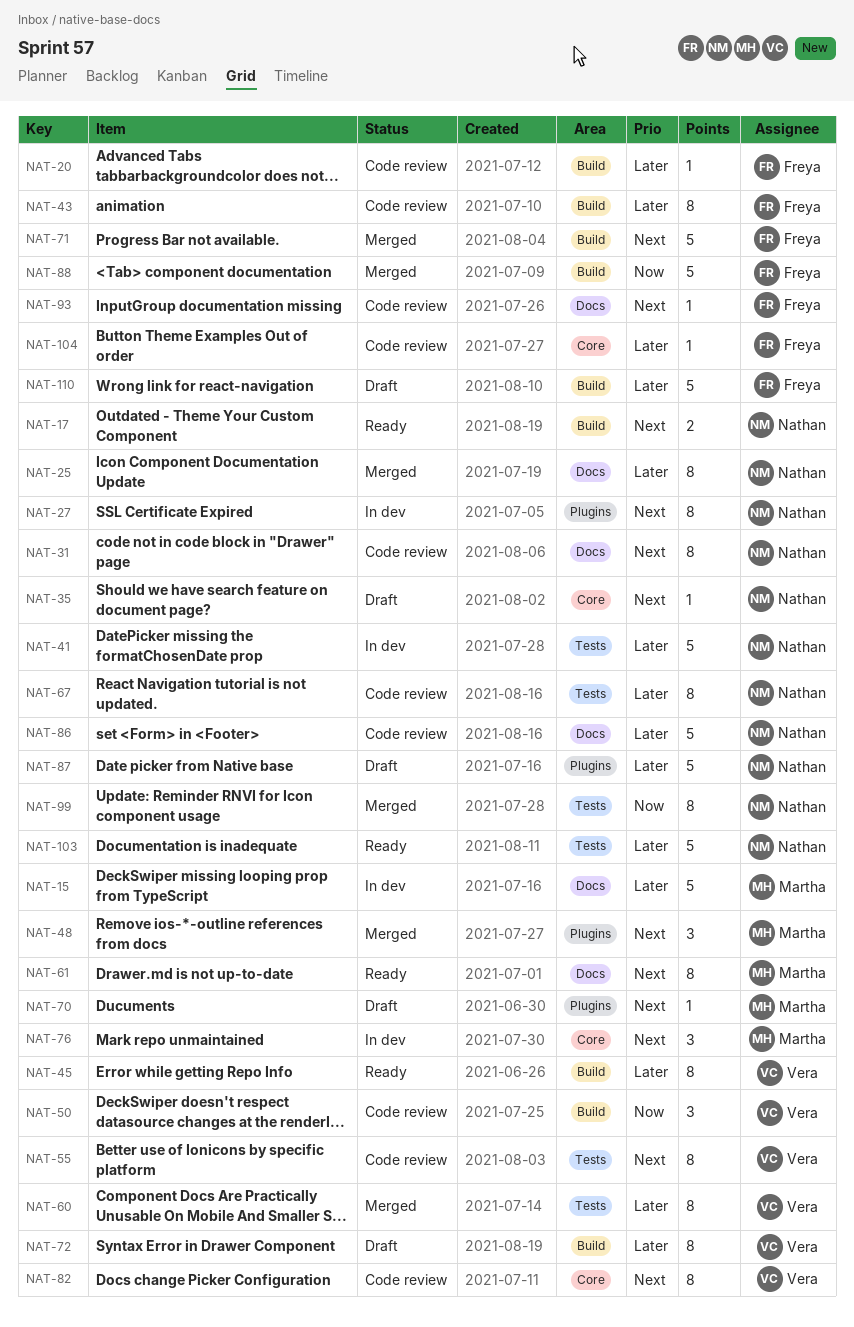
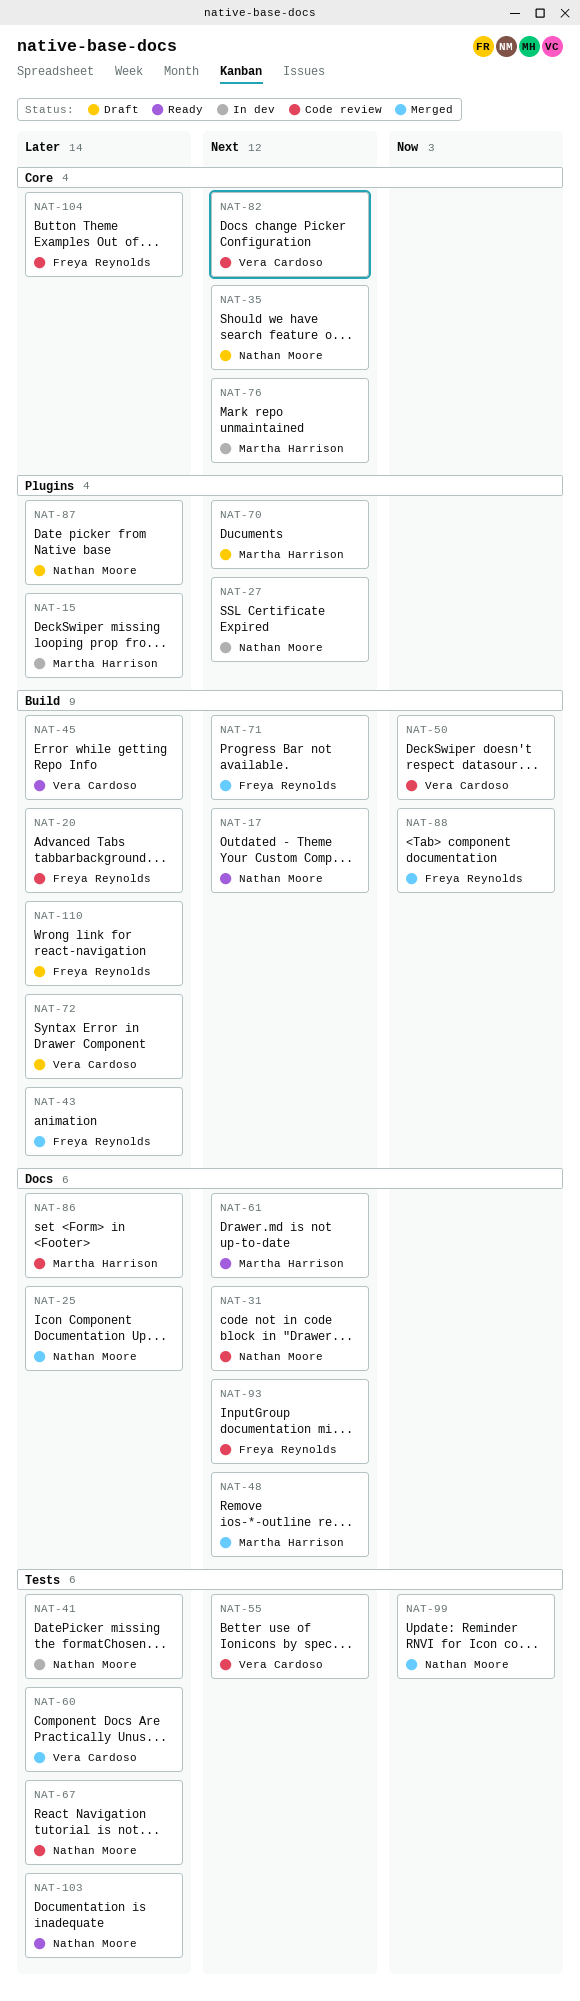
NAT-15, label: Docs -> Plugins
NAT-43, status: Code review -> Merged
NAT-48, label: Plugins -> Docs
NAT-86, owner: Nathan Moore -> Martha Harrison

